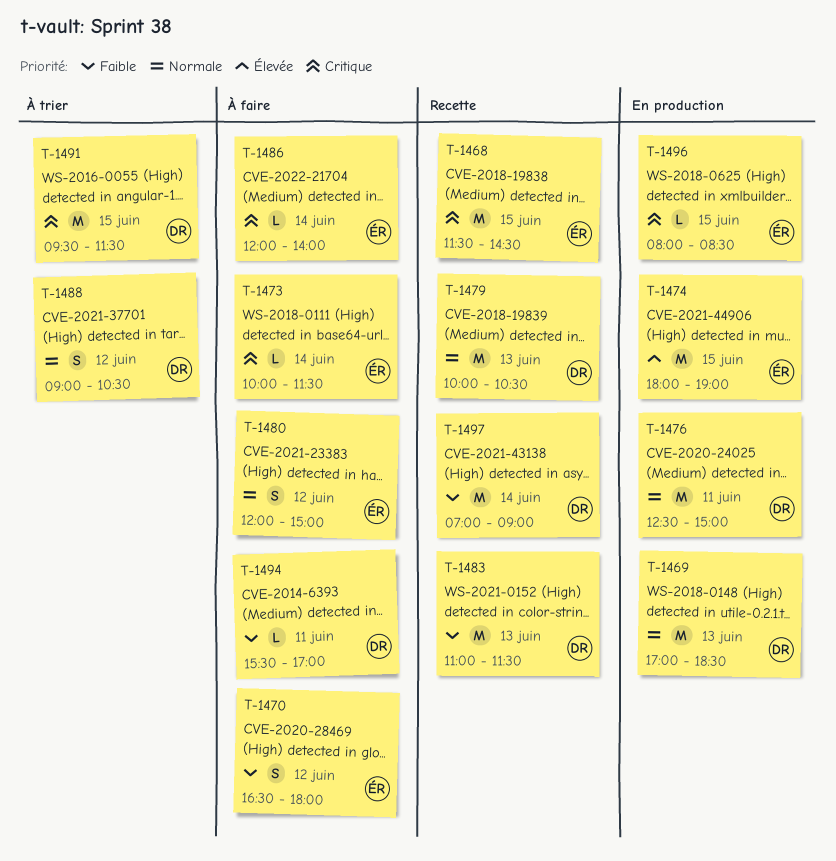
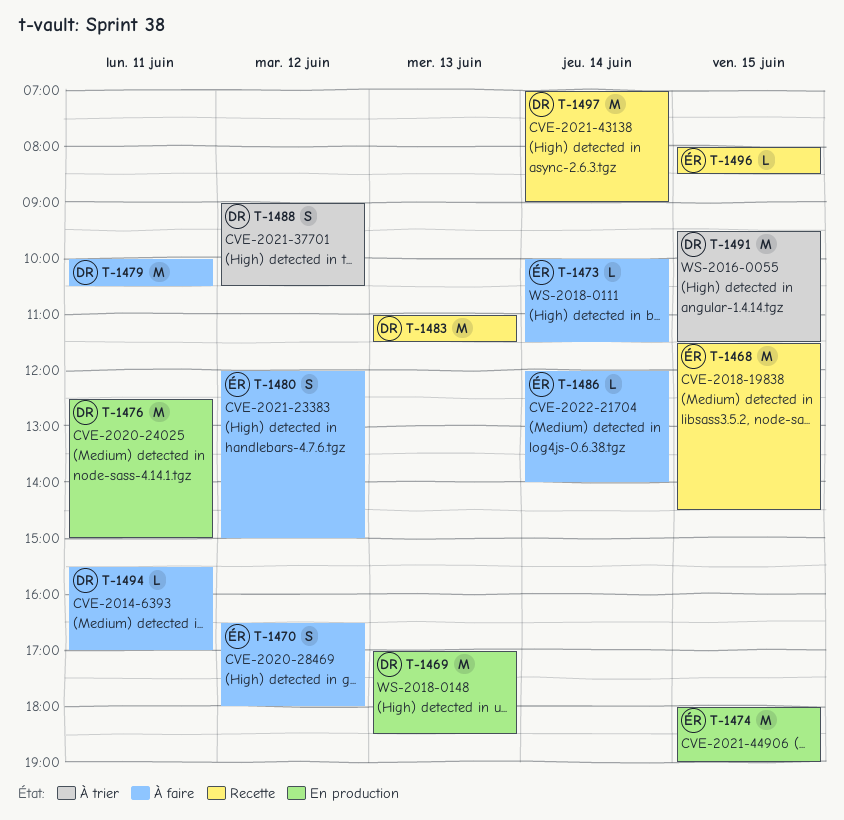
T-1479, status: Recette -> À faire
T-1479, day: Jun 13 -> Jun 11
T-1496, status: En production -> Recette

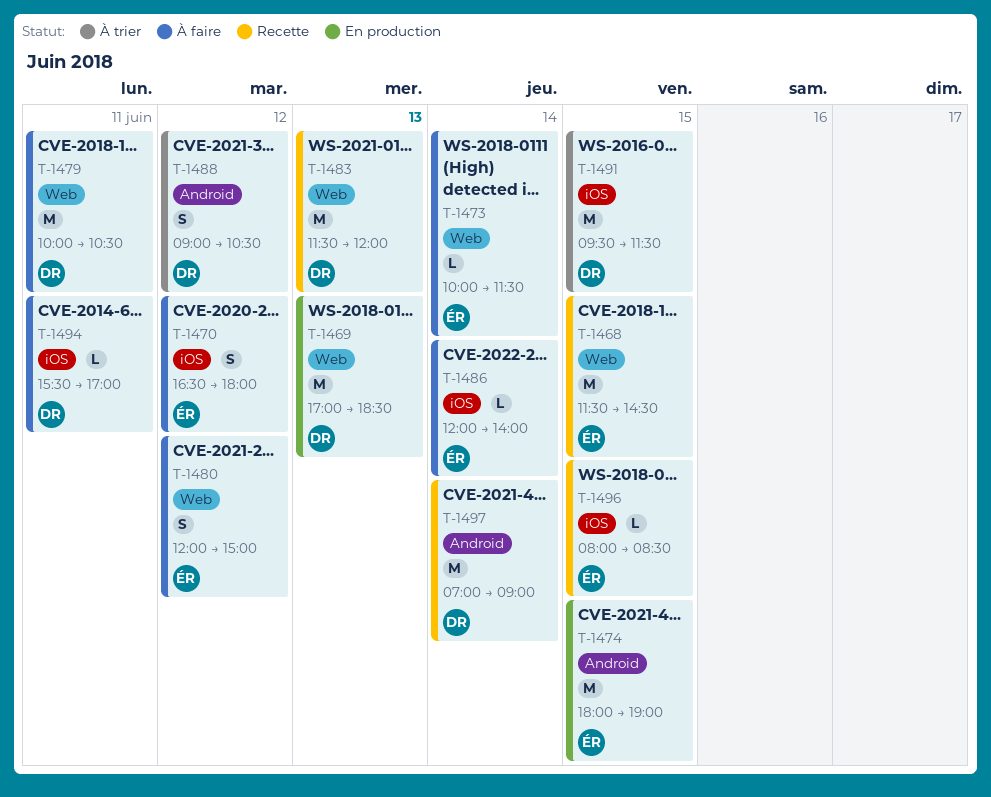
T-1476: present -> none
T-1483, begins: 11:00 -> 11:30
T-1483, ends: 11:30 -> 12:00

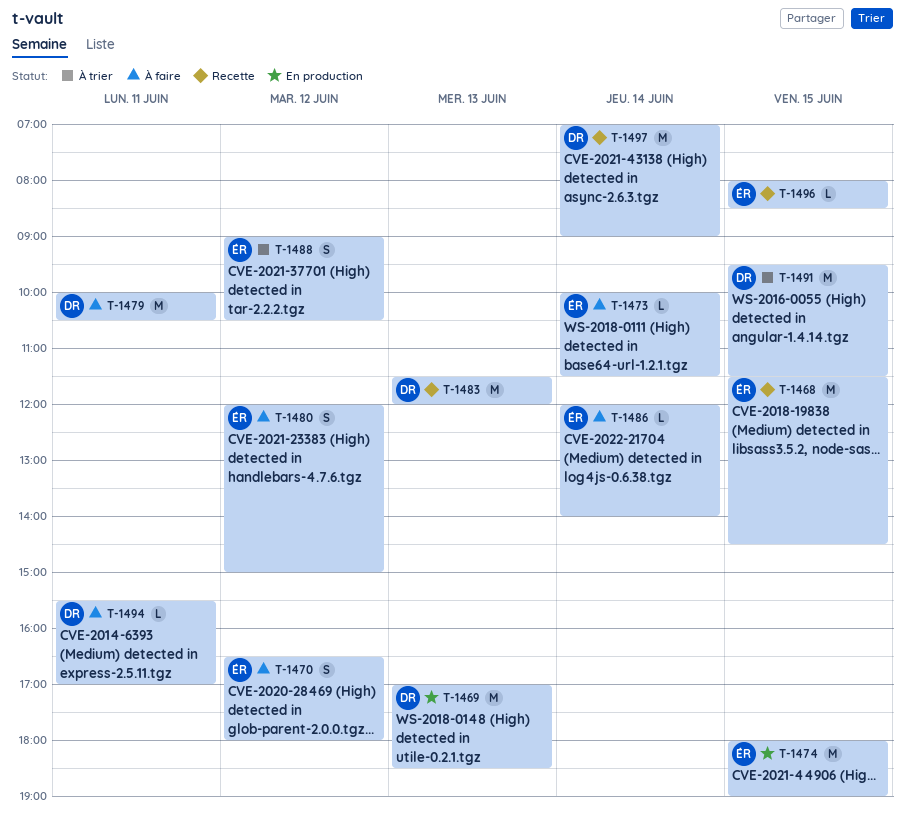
T-1488, owner: DR -> ÉR

